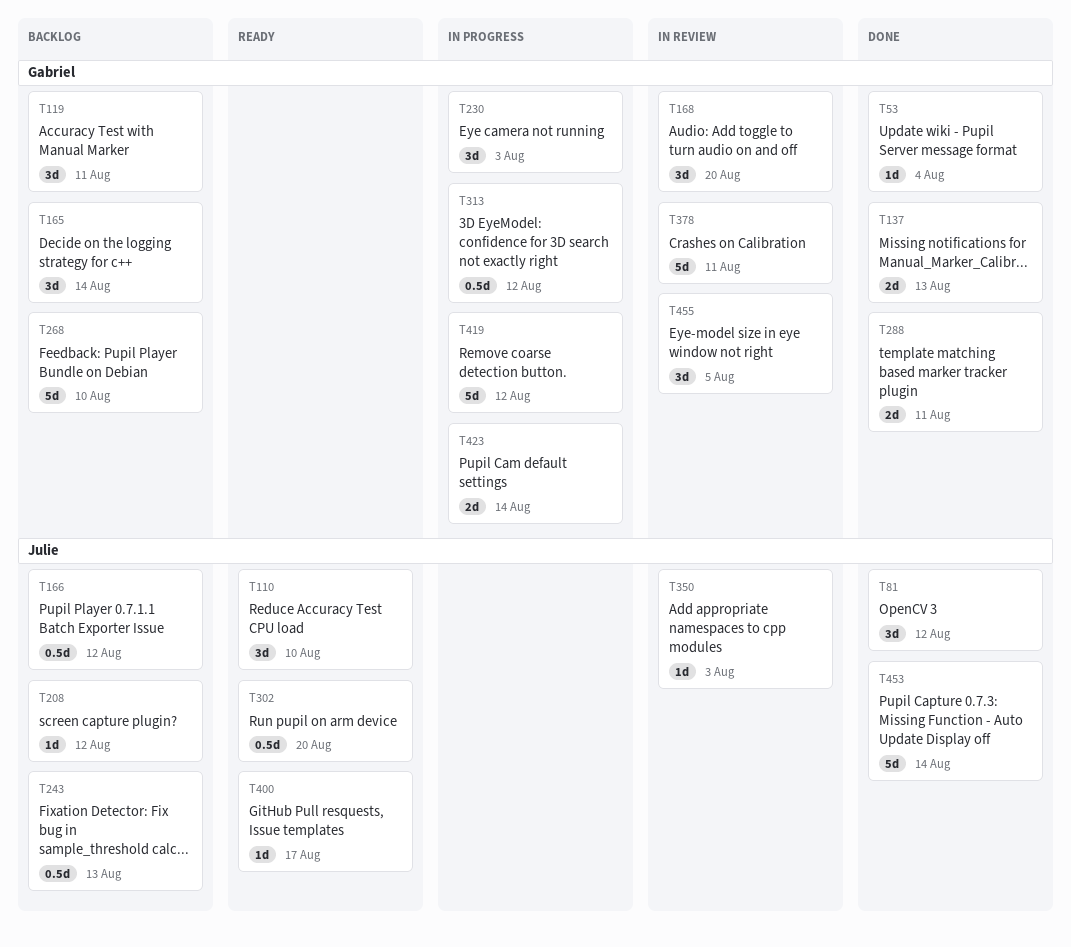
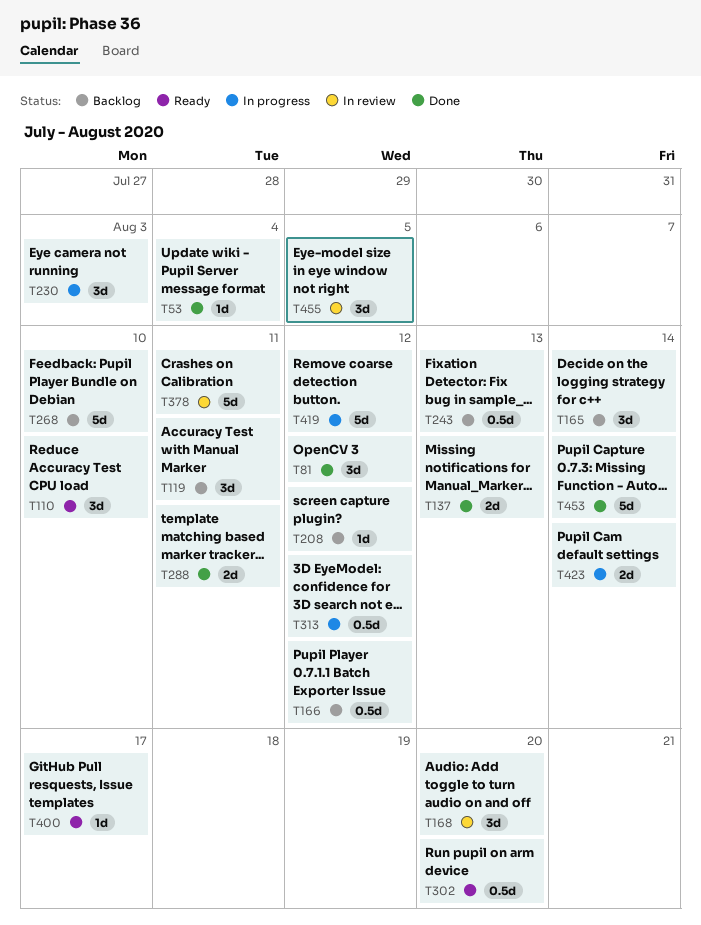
T350: present -> none

